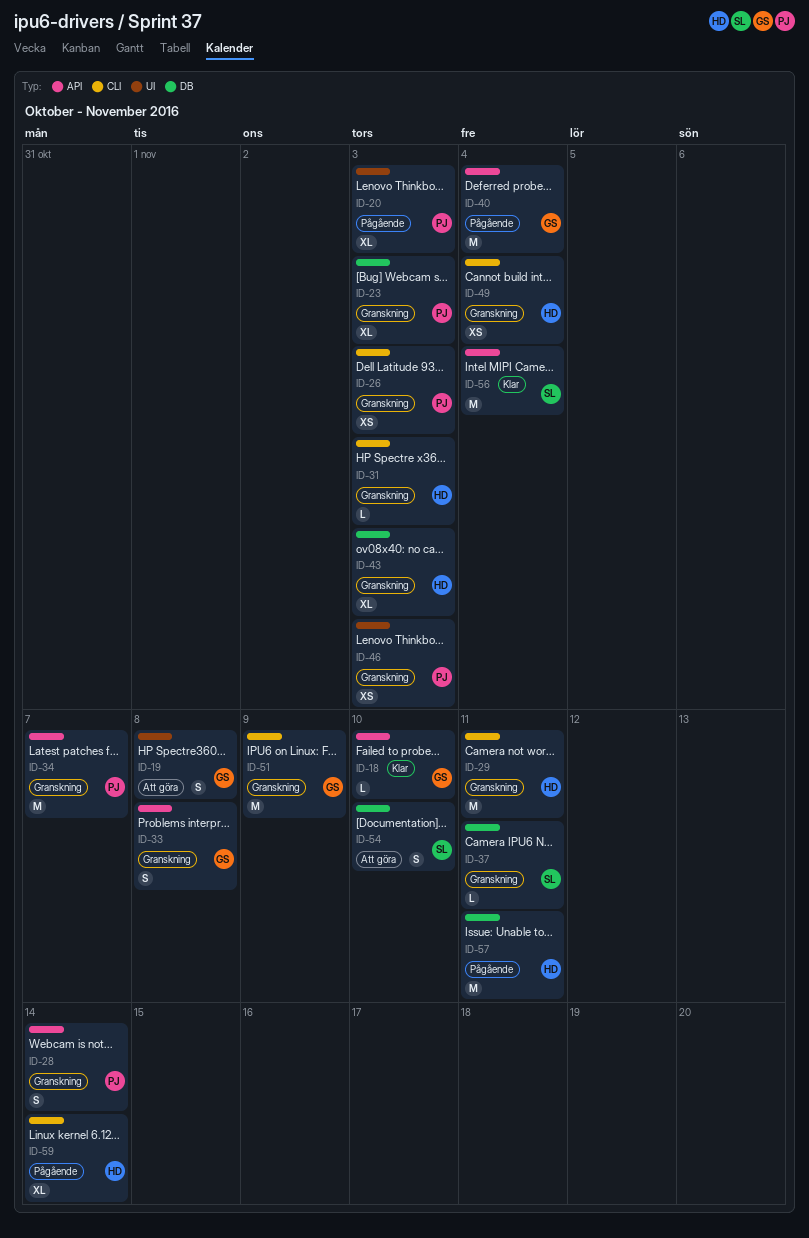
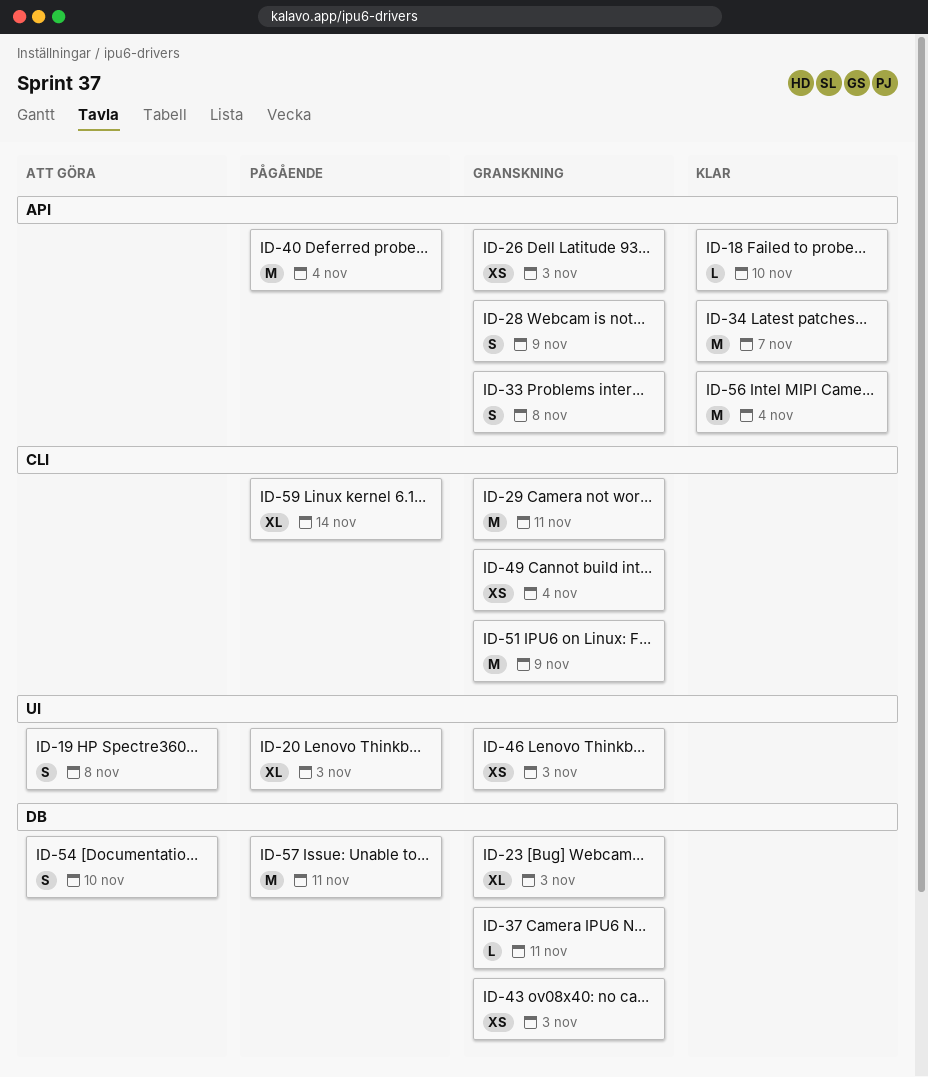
ID-26, label: CLI -> API
ID-28, due: Nov 14 -> Nov 9
ID-31: present -> none
ID-34, status: Granskning -> Klar
ID-43, estimate: XL -> XS

